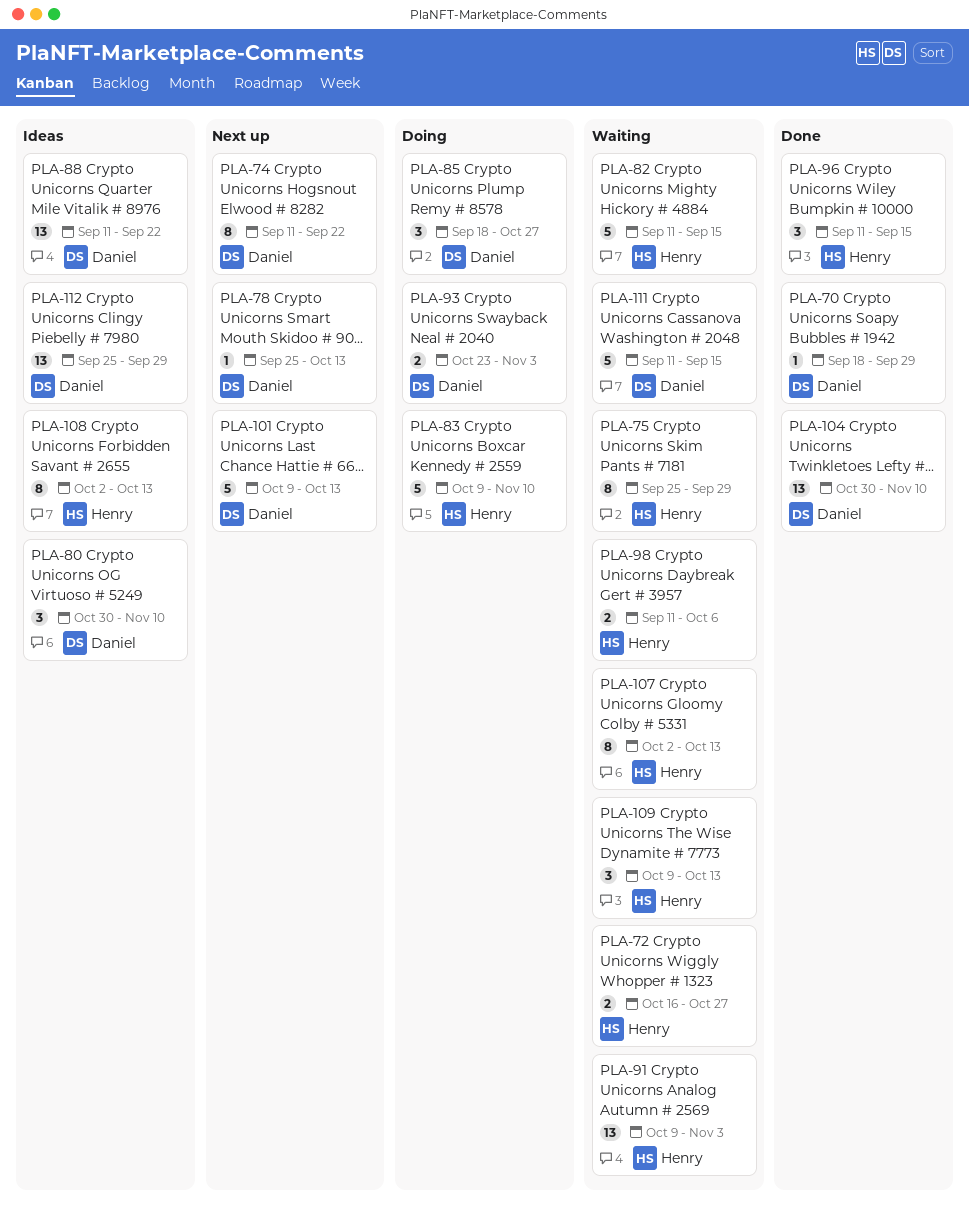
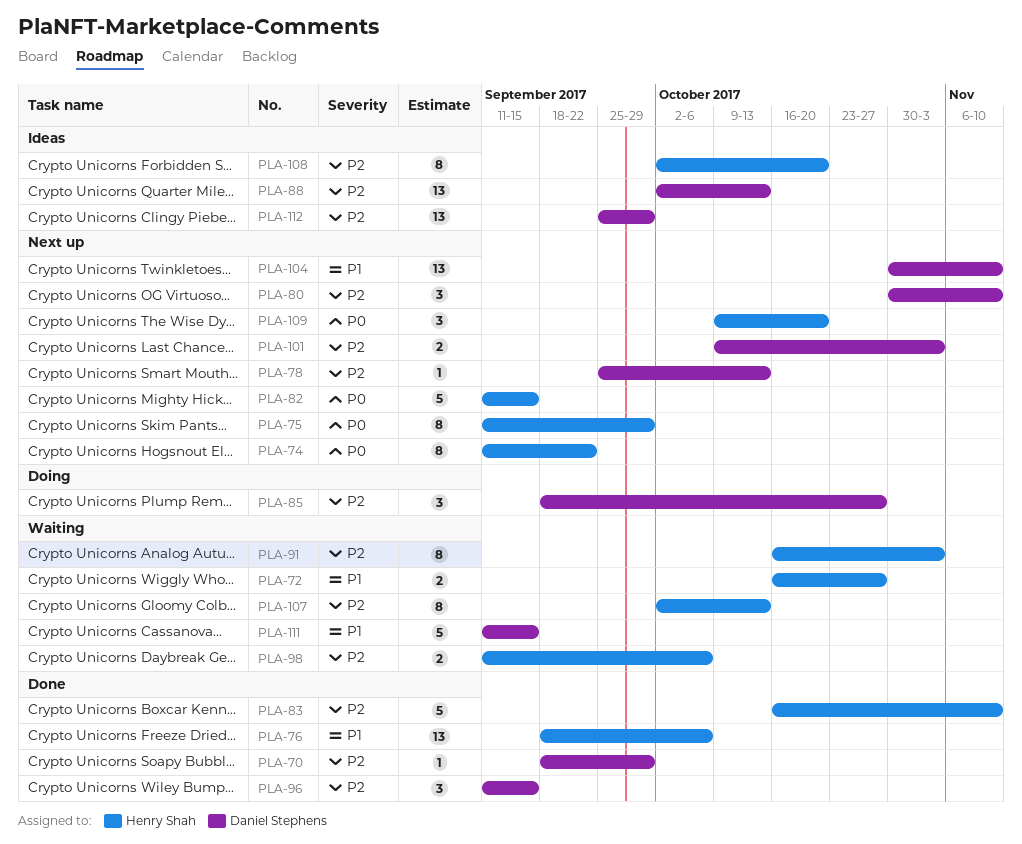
PLA-74, owner: Daniel Stephens -> Henry Shah
PLA-75, status: Waiting -> Next up
PLA-75, start: Sep 25 -> Sep 11
PLA-76: none -> present
PLA-80, status: Ideas -> Next up
PLA-82, status: Waiting -> Next up
PLA-83, status: Doing -> Done
PLA-83, start: Oct 9 -> Oct 16
PLA-88, start: Sep 11 -> Oct 2
PLA-88, due: Sep 22 -> Oct 13
PLA-91, estimate: 13 -> 8
PLA-91, start: Oct 9 -> Oct 16
PLA-93: present -> none
PLA-96, owner: Henry Shah -> Daniel Stephens
PLA-101, estimate: 5 -> 2
PLA-101, due: Oct 13 -> Nov 3
PLA-104, status: Done -> Next up
PLA-108, due: Oct 13 -> Oct 20
PLA-109, status: Waiting -> Next up
PLA-109, due: Oct 13 -> Oct 20

